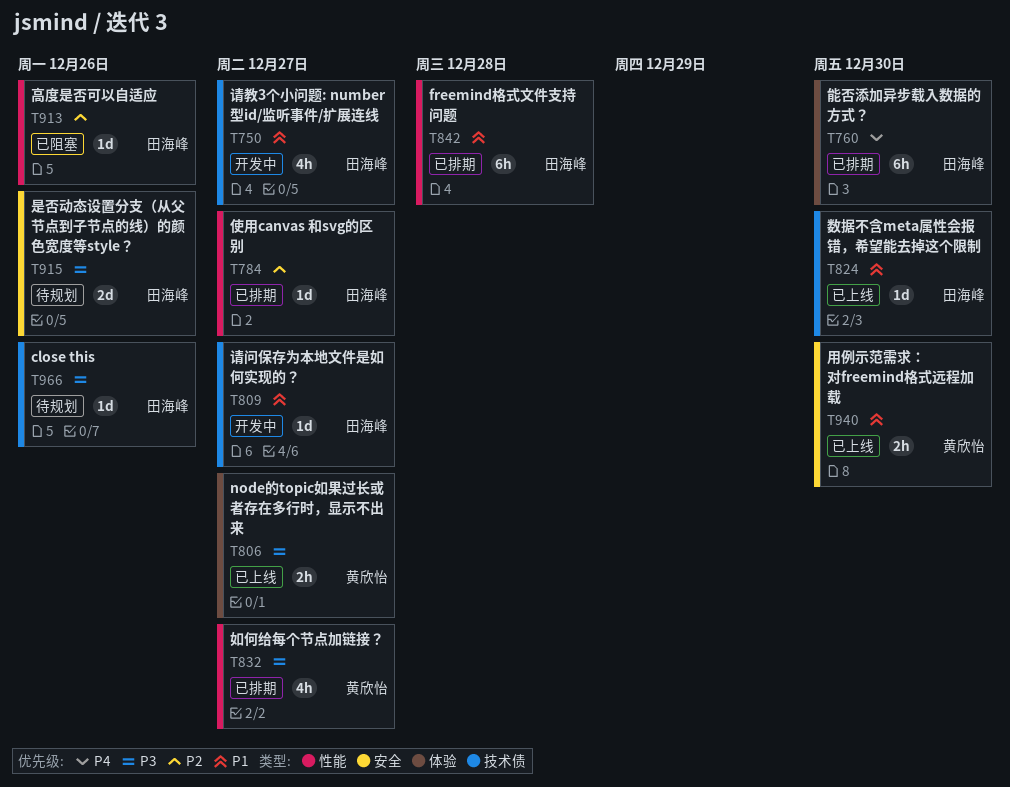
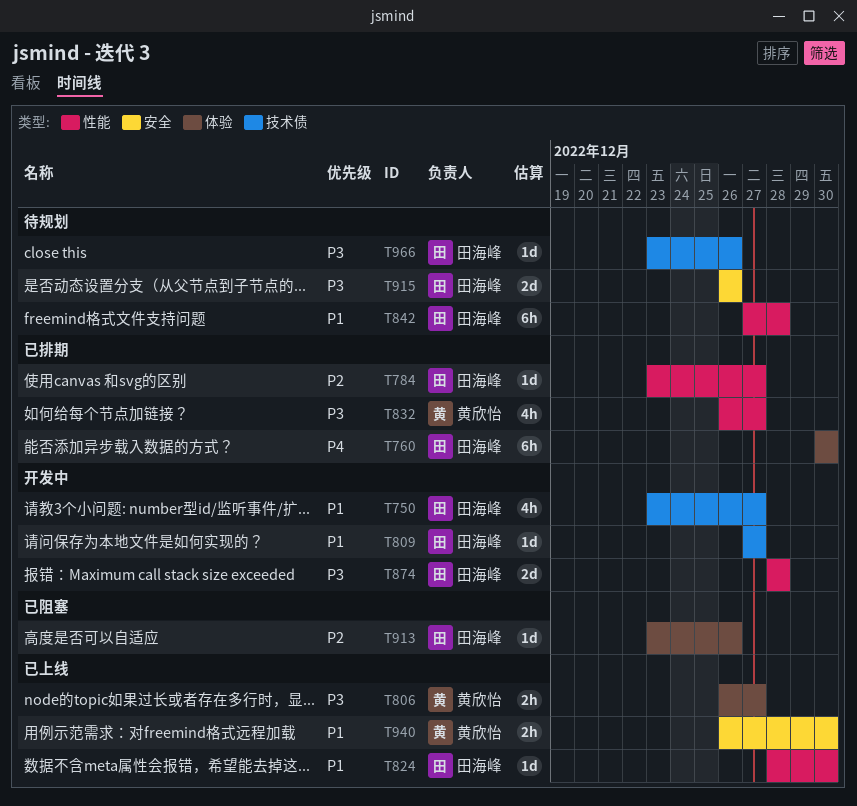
T824, label: 技术债 -> 性能
T842, status: 已排期 -> 待规划
T874: none -> present
T913, label: 性能 -> 体验

